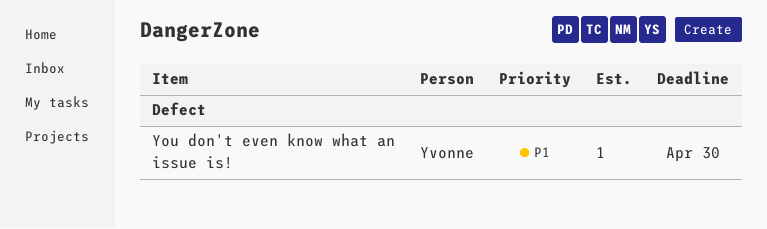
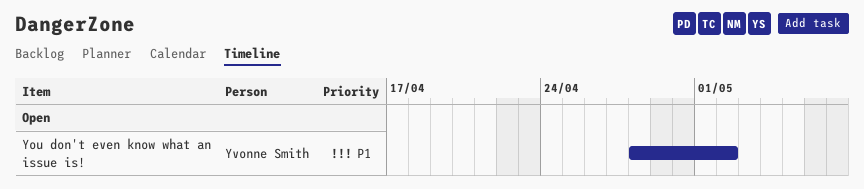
You don't even know what an issue is!, due: Apr 30 -> May 2

